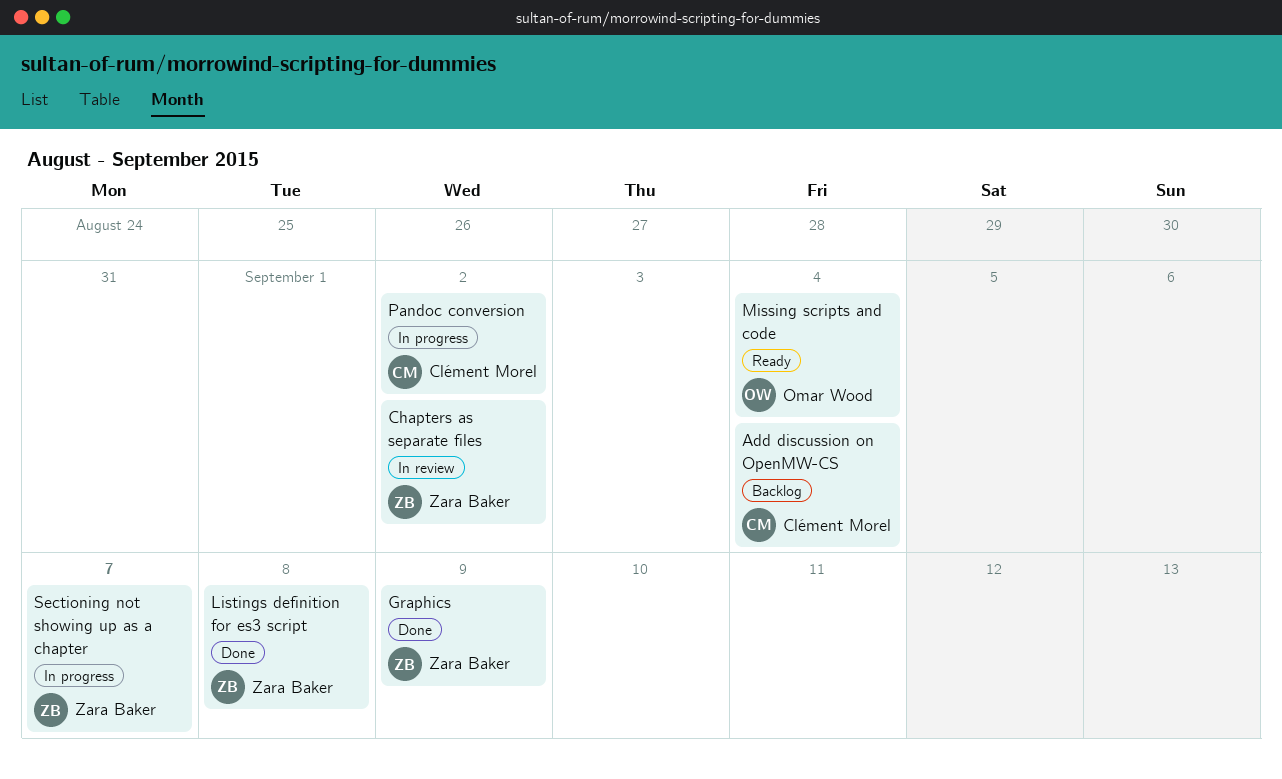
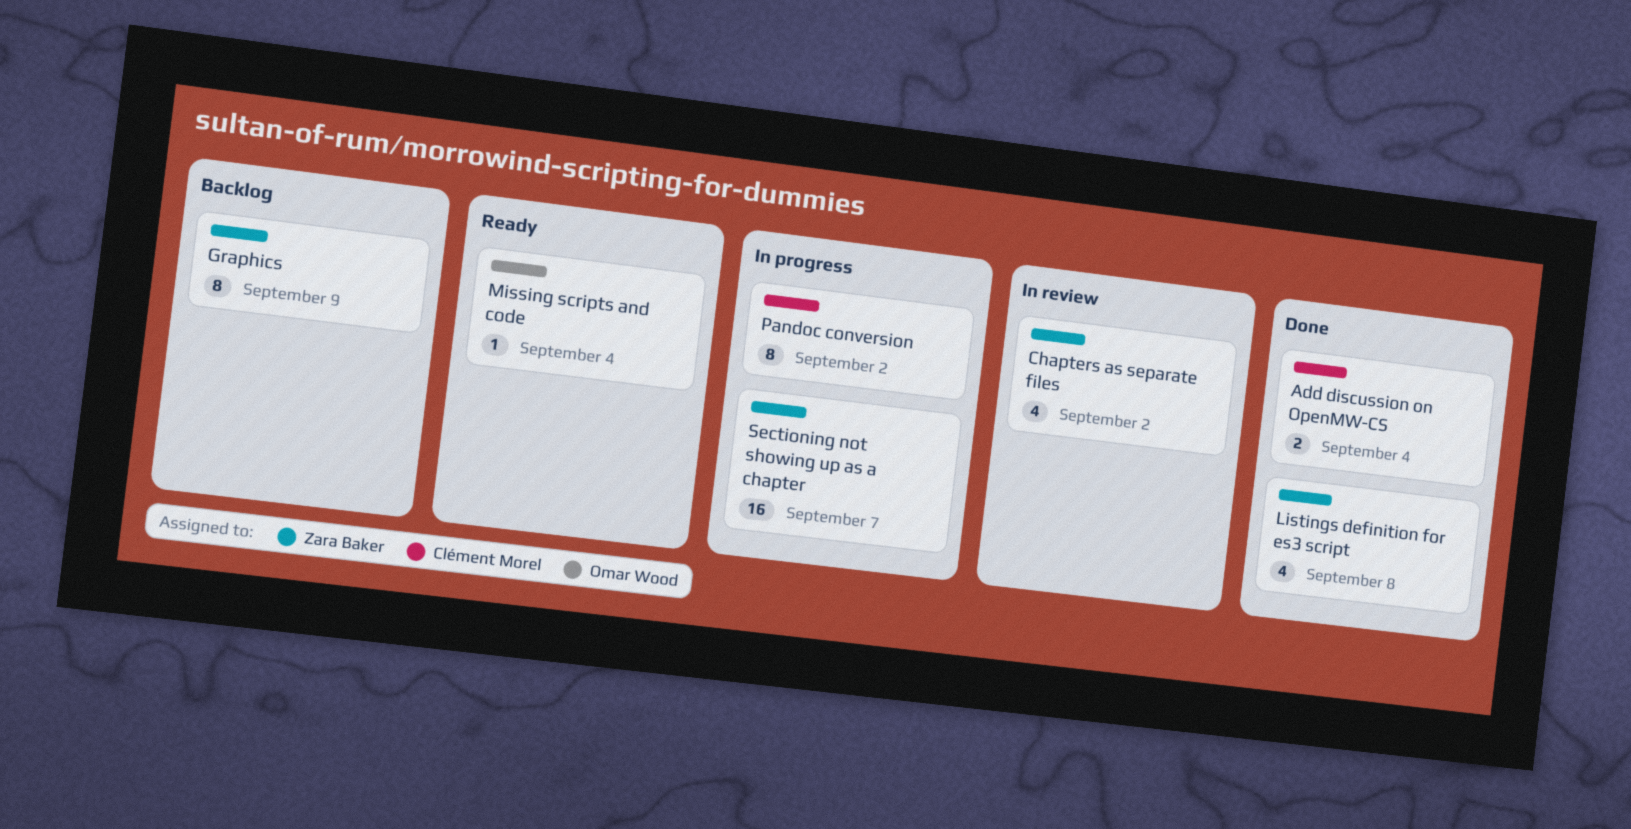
Add discussion on OpenMW-CS, status: Backlog -> Done
Graphics, status: Done -> Backlog

